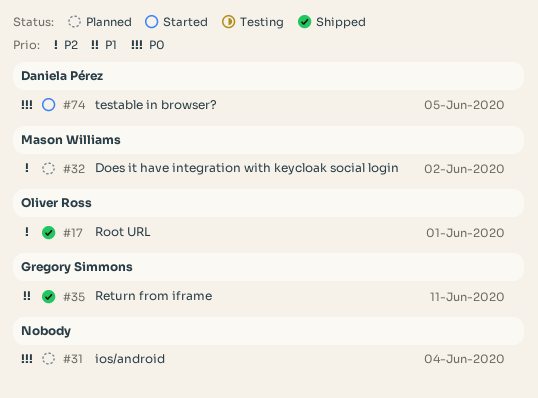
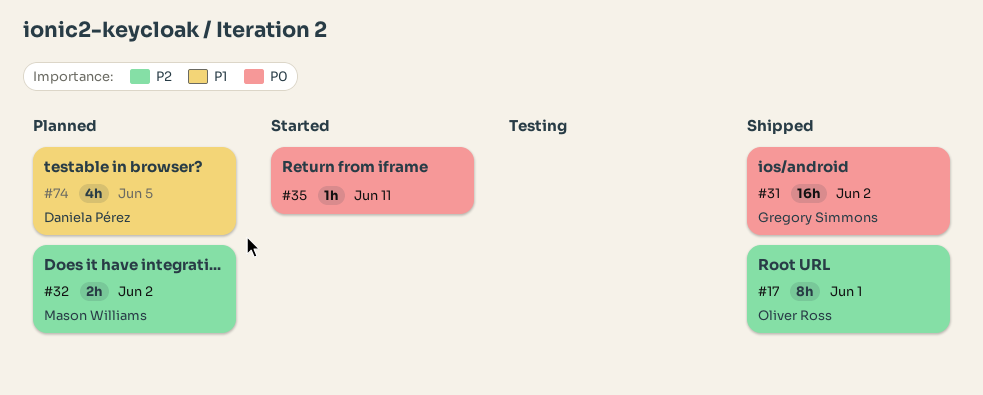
#31, status: Planned -> Shipped
#31, owner: none -> Gregory Simmons
#31, due: Jun 4 -> Jun 2
#35, status: Shipped -> Started
#35, owner: Gregory Simmons -> none
#35, priority: P1 -> P0
#74, status: Started -> Planned
#74, priority: P0 -> P1

